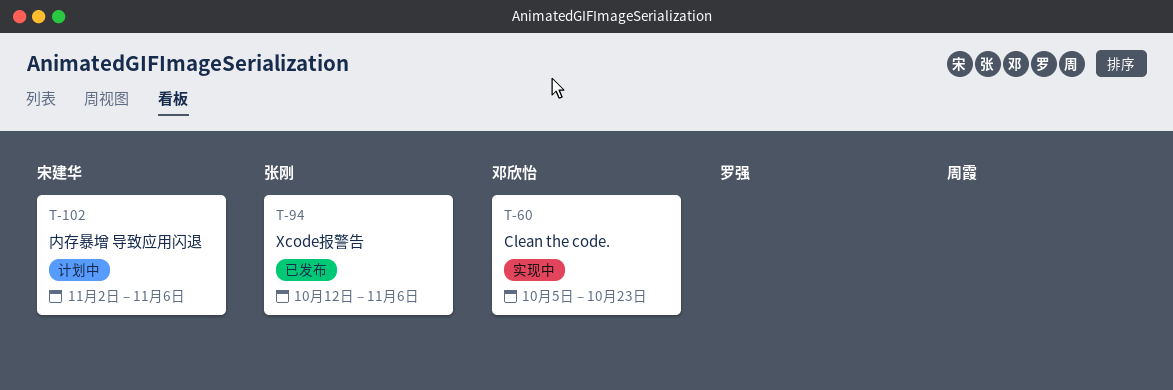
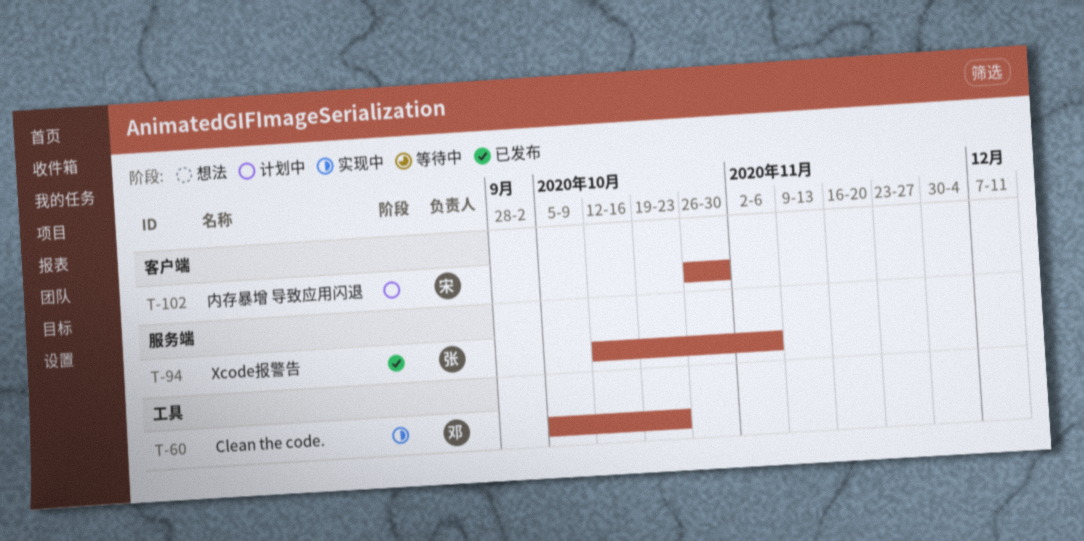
T-102, start: Nov 2 -> Oct 26
T-102, due: Nov 6 -> Oct 30

